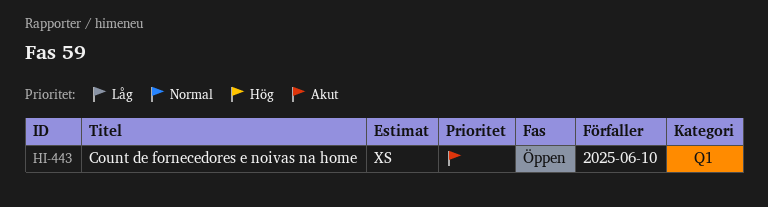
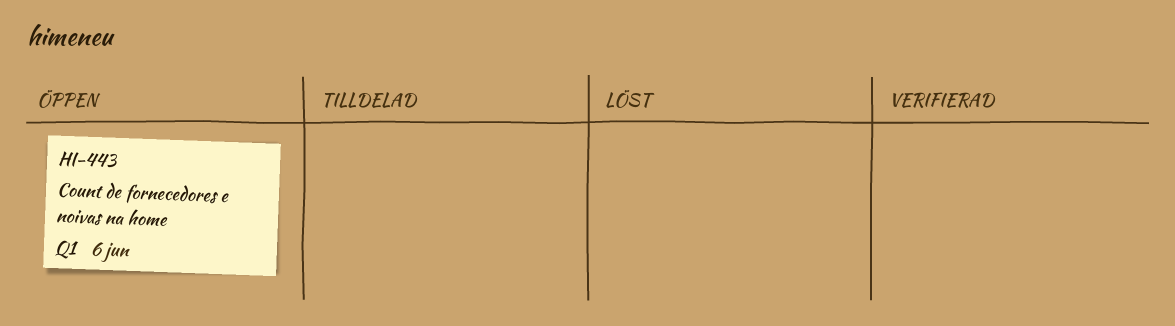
HI-443, due: Jun 10 -> Jun 6

